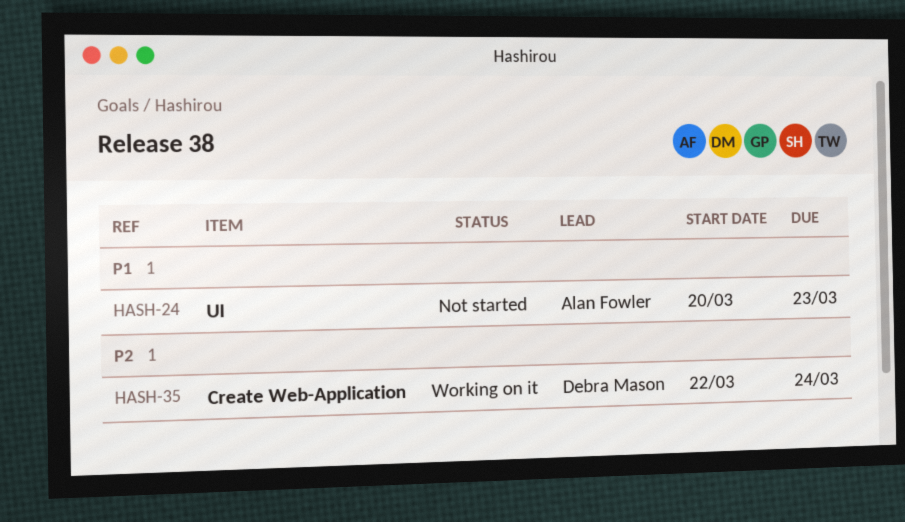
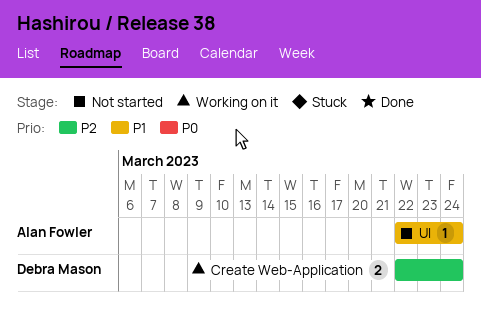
UI, start: Mar 20 -> Mar 22
UI, due: Mar 23 -> Mar 24

